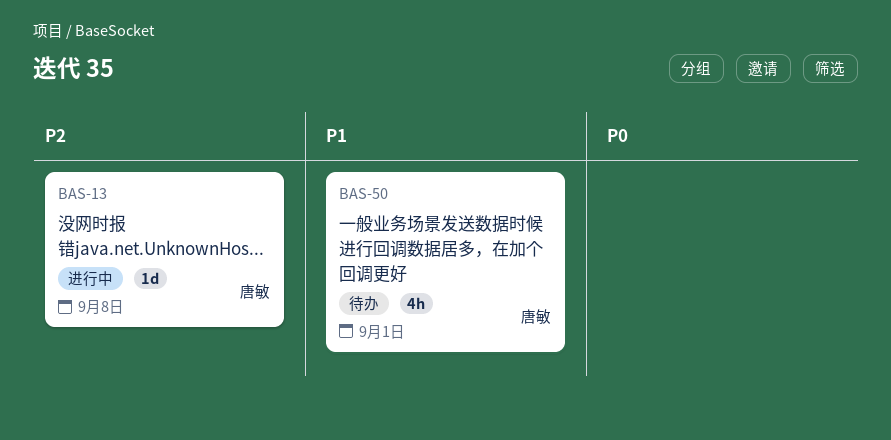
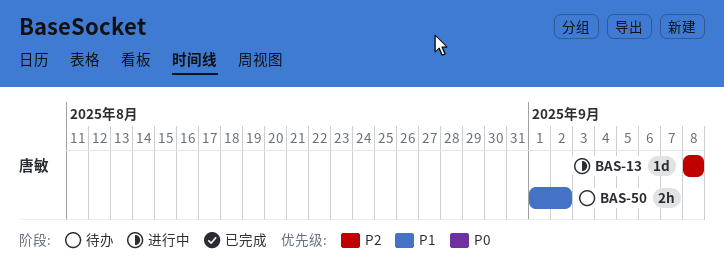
BAS-50, estimate: 4h -> 2h
BAS-50, due: Sep 1 -> Sep 2

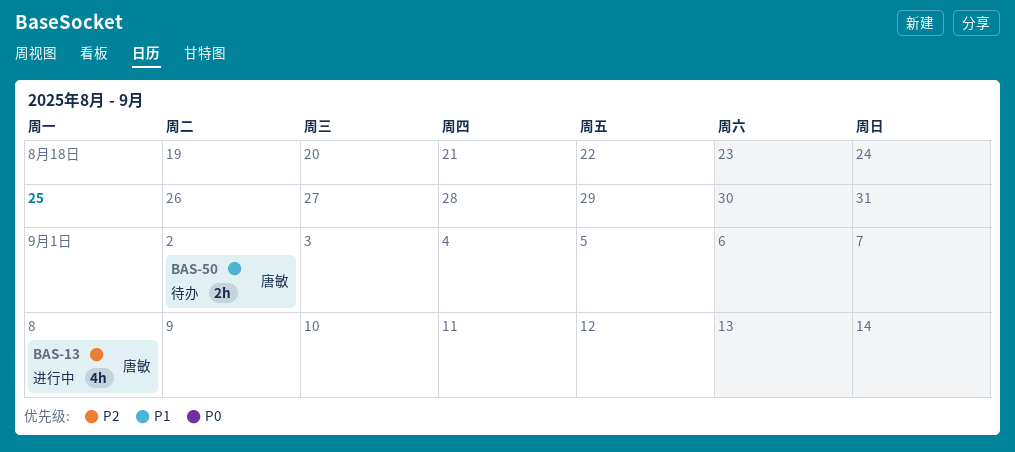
BAS-13, estimate: 1d -> 4h

